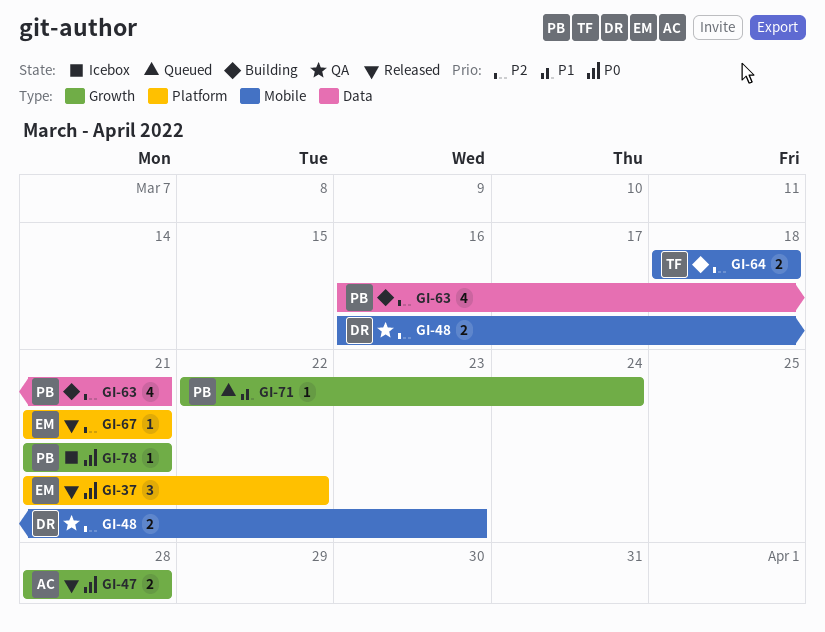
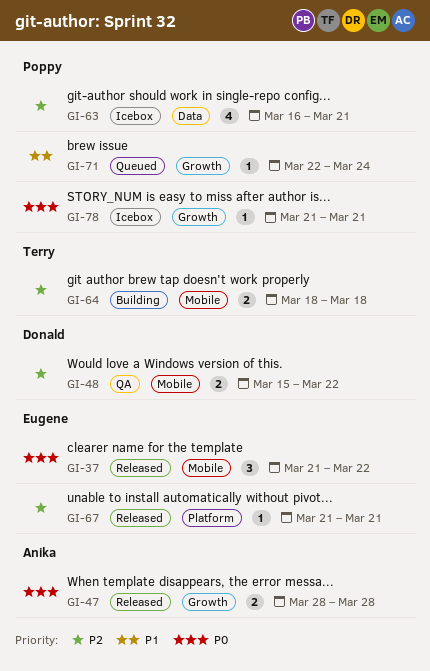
GI-37, label: Platform -> Mobile
GI-48, start: Mar 16 -> Mar 15
GI-48, due: Mar 23 -> Mar 22
GI-63, status: Building -> Icebox

